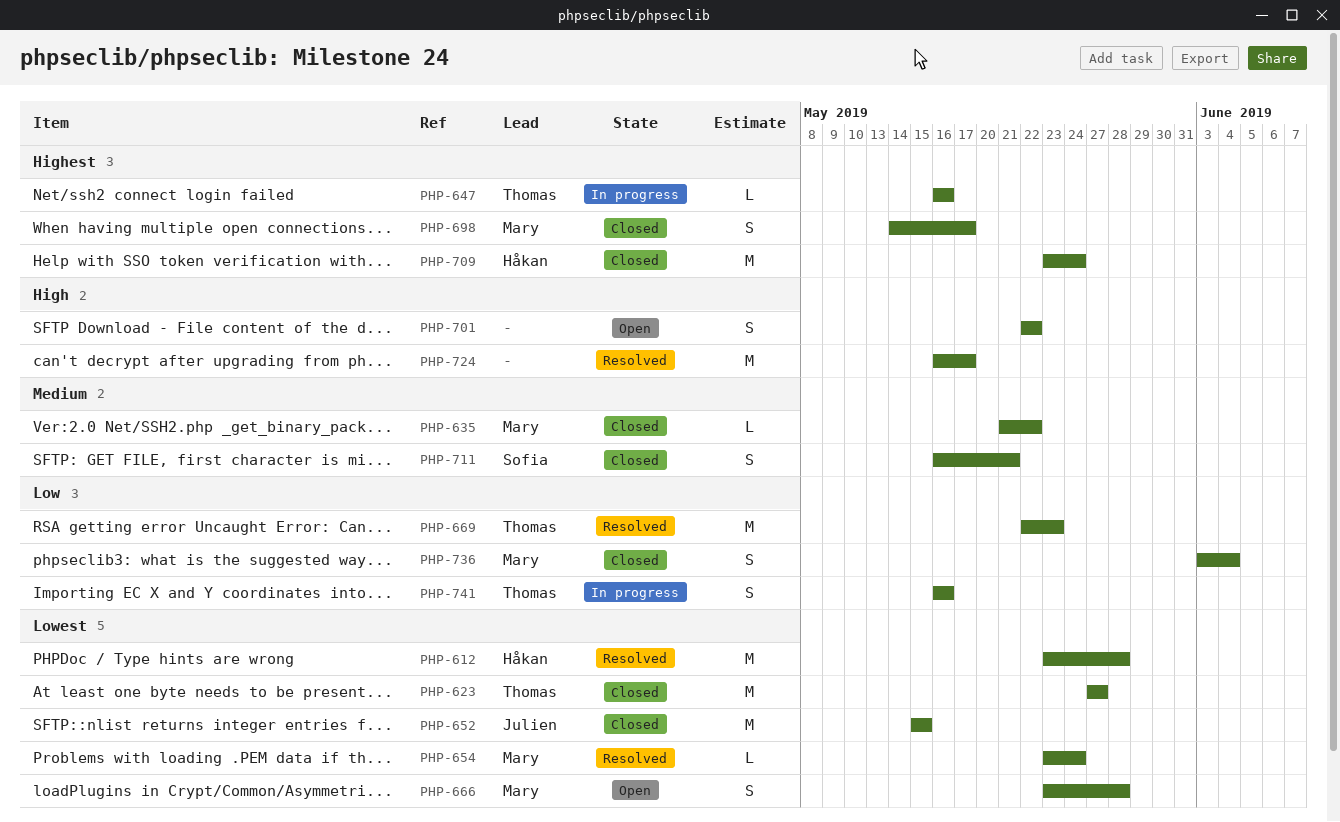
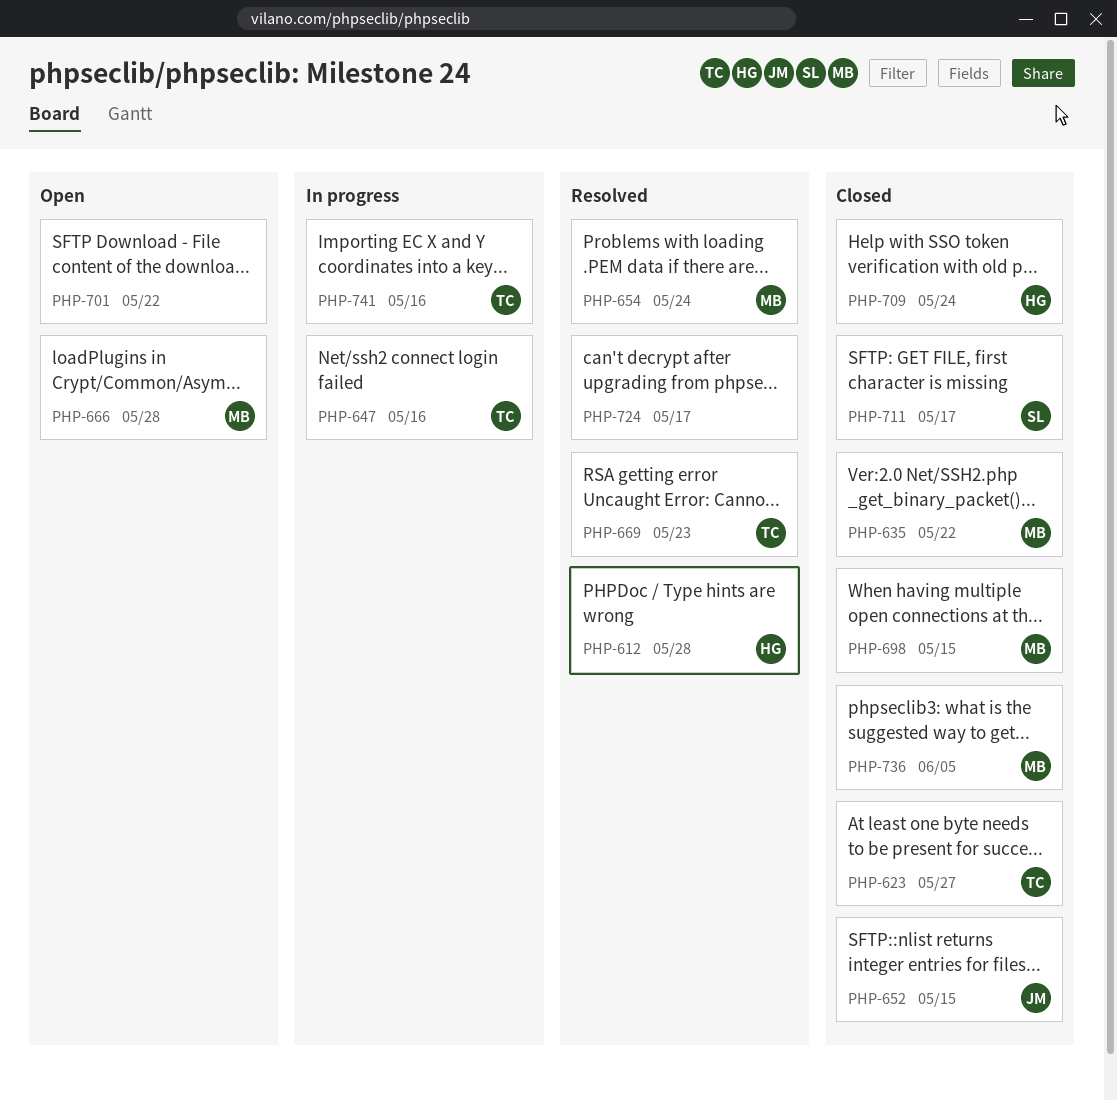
PHP-698, due: May 17 -> May 15
PHP-711, due: May 21 -> May 17
PHP-736, due: Jun 4 -> Jun 5

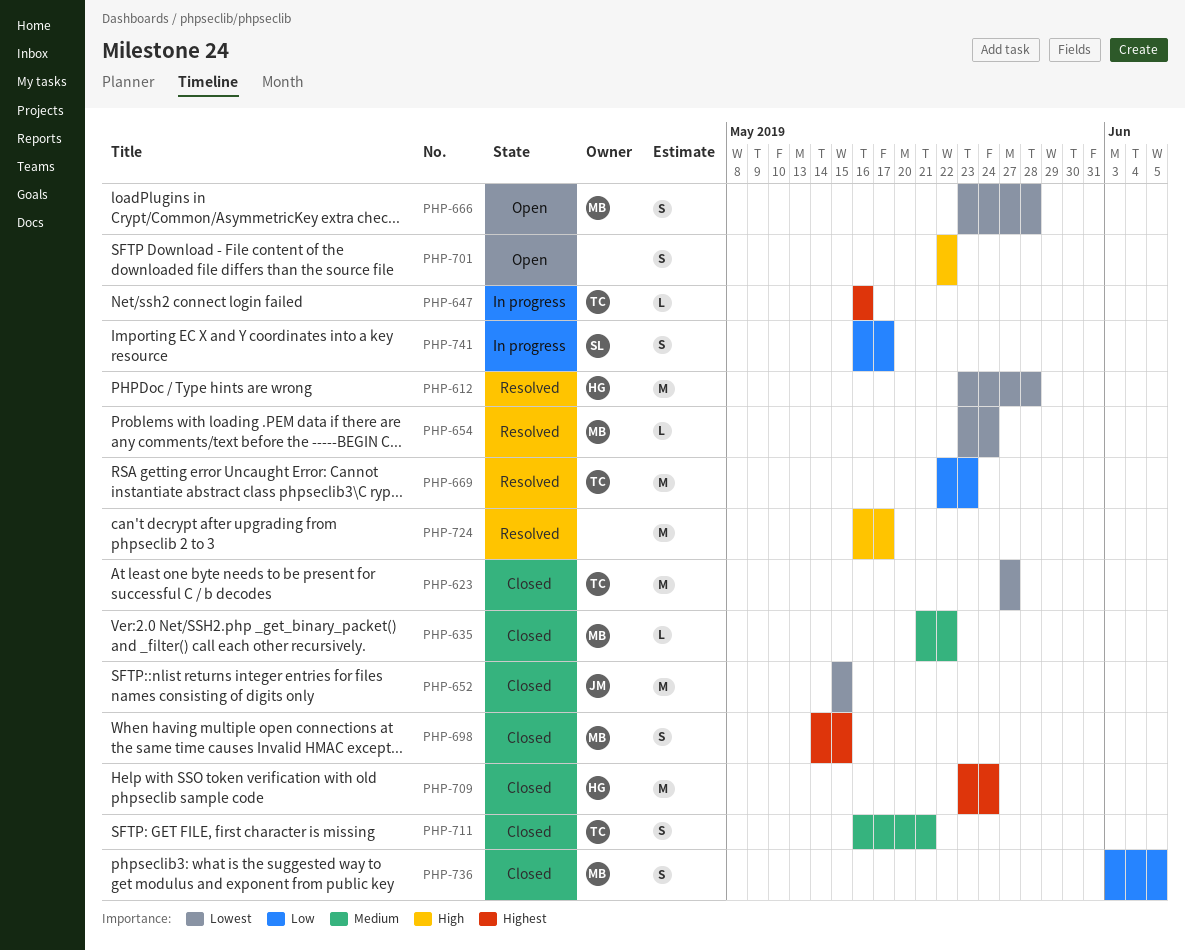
PHP-711, owner: SL -> TC
PHP-711, due: May 17 -> May 21
PHP-741, owner: TC -> SL
PHP-741, due: May 16 -> May 17

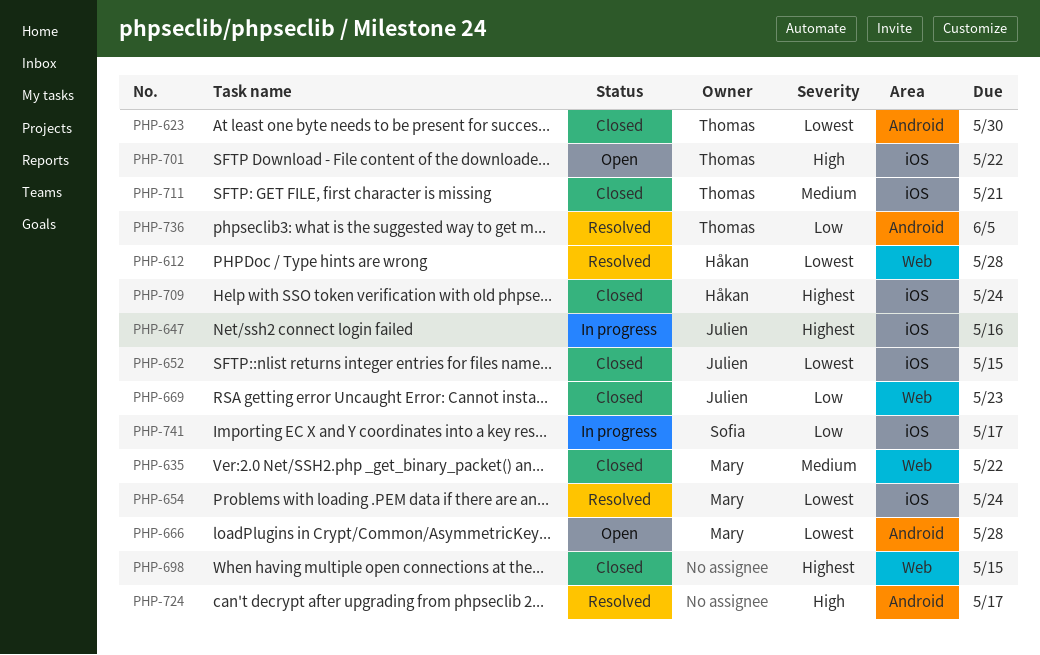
PHP-623, due: May 27 -> May 30
PHP-647, owner: Thomas -> Julien
PHP-669, status: Resolved -> Closed
PHP-669, owner: Thomas -> Julien
PHP-698, owner: Mary -> none
PHP-701, owner: none -> Thomas
PHP-736, status: Closed -> Resolved
PHP-736, owner: Mary -> Thomas

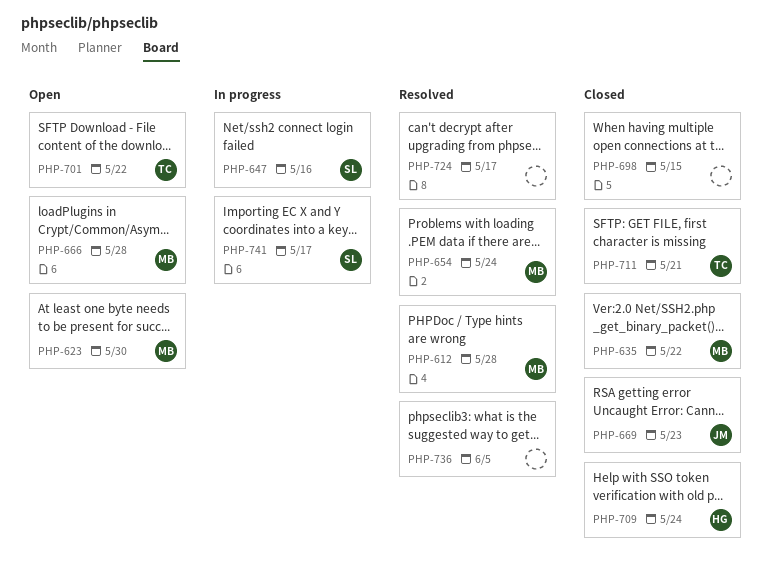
PHP-612, owner: Håkan -> Mary
PHP-623, status: Closed -> Open
PHP-623, owner: Thomas -> Mary
PHP-647, owner: Julien -> Sofia
PHP-652: present -> none
PHP-736, owner: Thomas -> none

